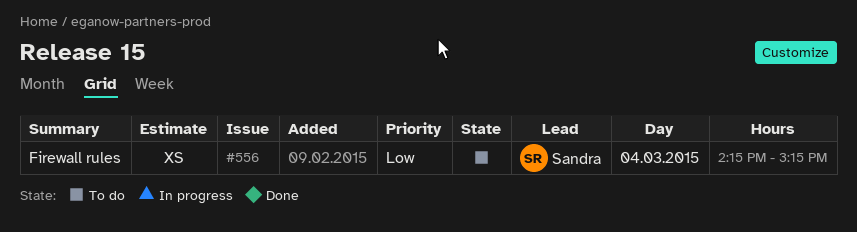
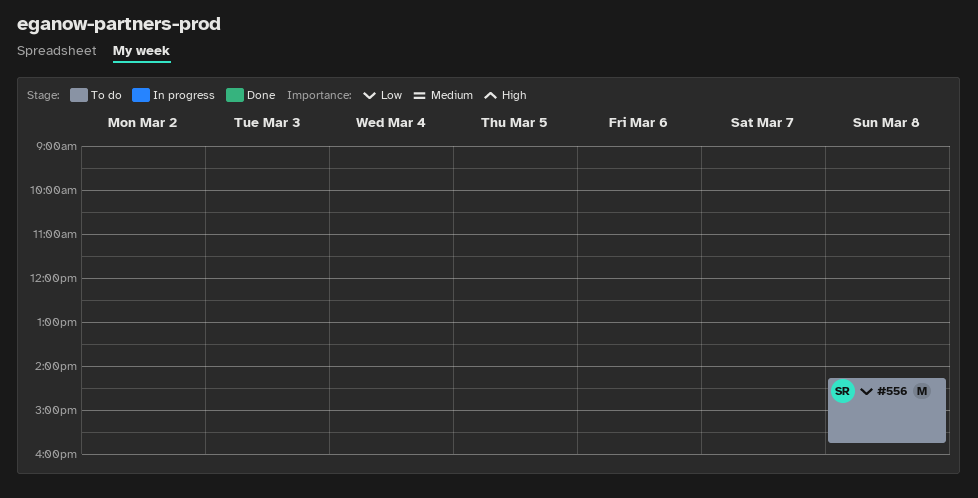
#556, estimate: XS -> M
#556, day: Mar 4 -> Mar 8
#556, ends: 15:15 -> 15:45

